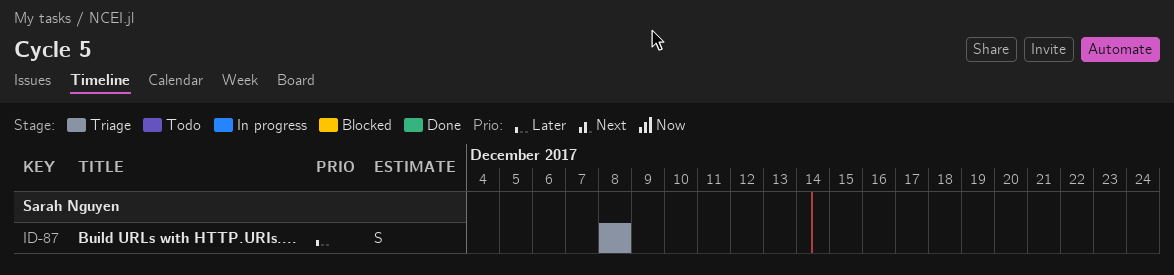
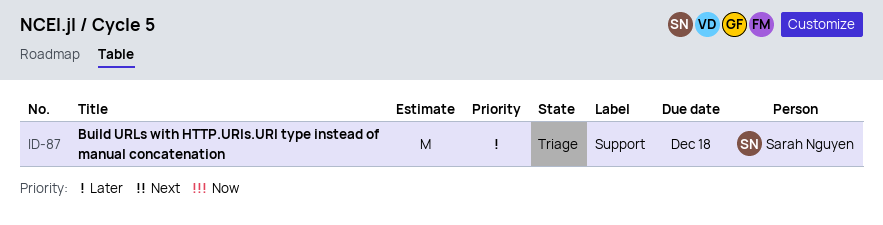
ID-87, estimate: S -> M
ID-87, due: Dec 8 -> Dec 18

